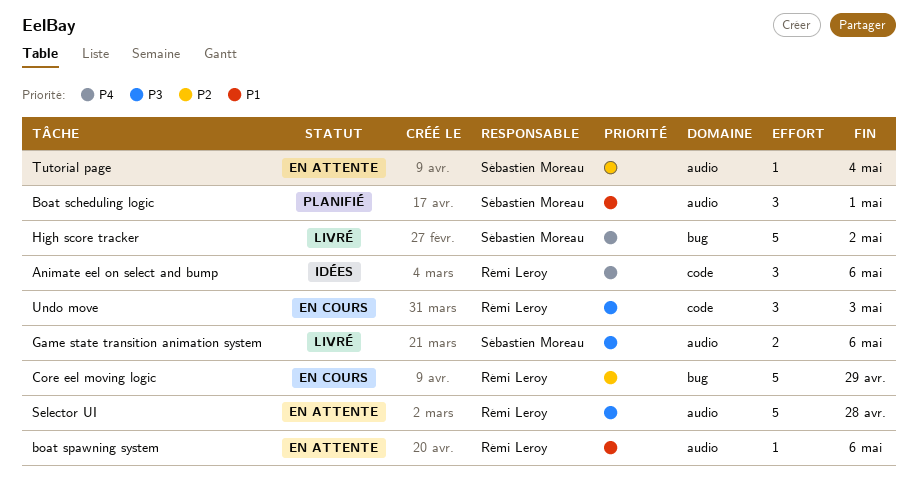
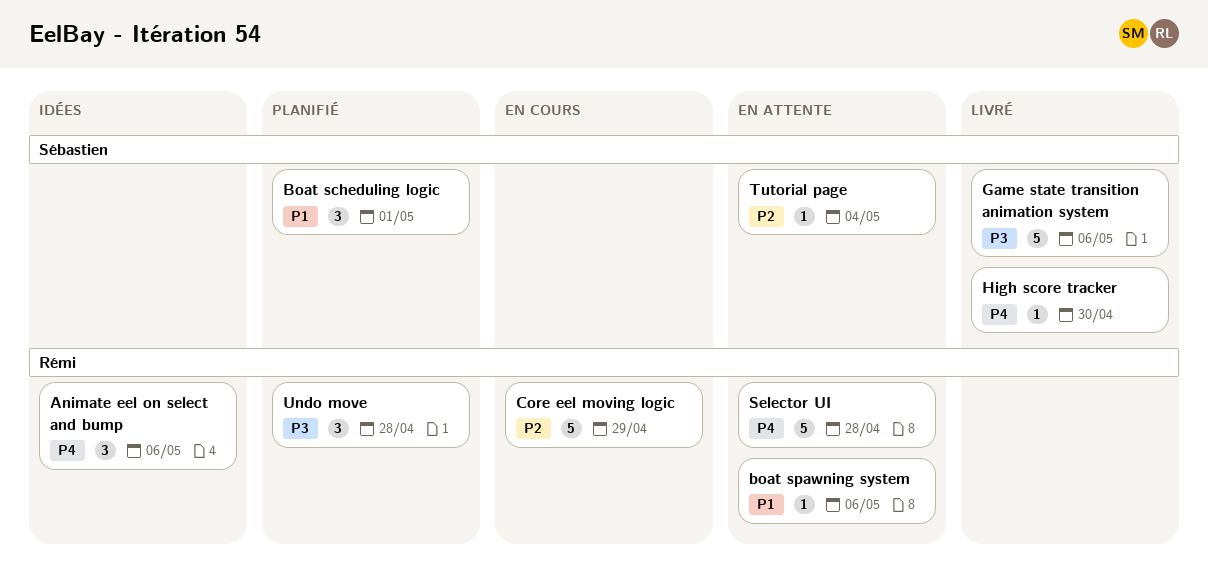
Game state transition animation system, estimate: 2 -> 5
High score tracker, estimate: 5 -> 1
High score tracker, due: May 2 -> Apr 30
Selector UI, priority: P3 -> P4
Undo move, status: En cours -> Planifié
Undo move, due: May 3 -> Apr 28

